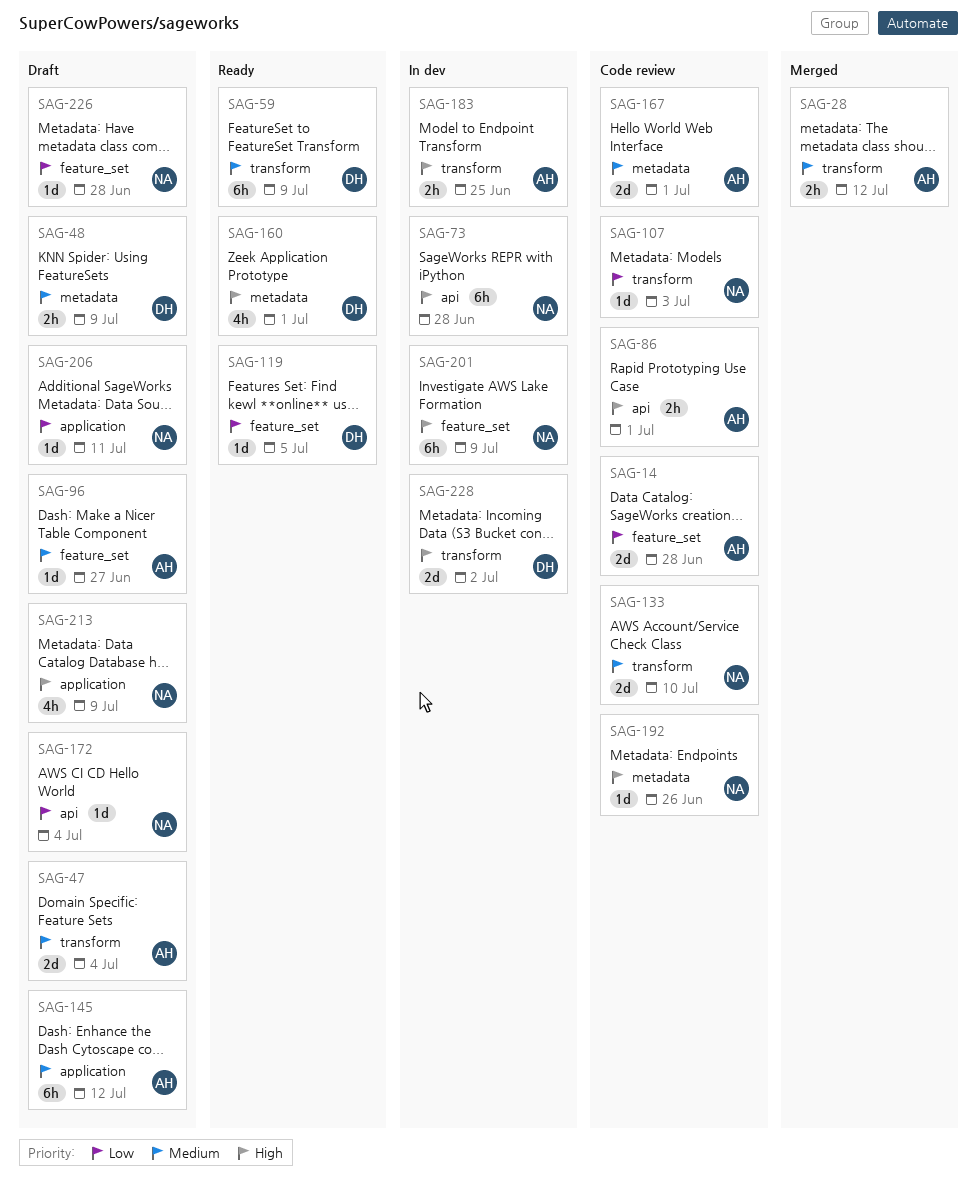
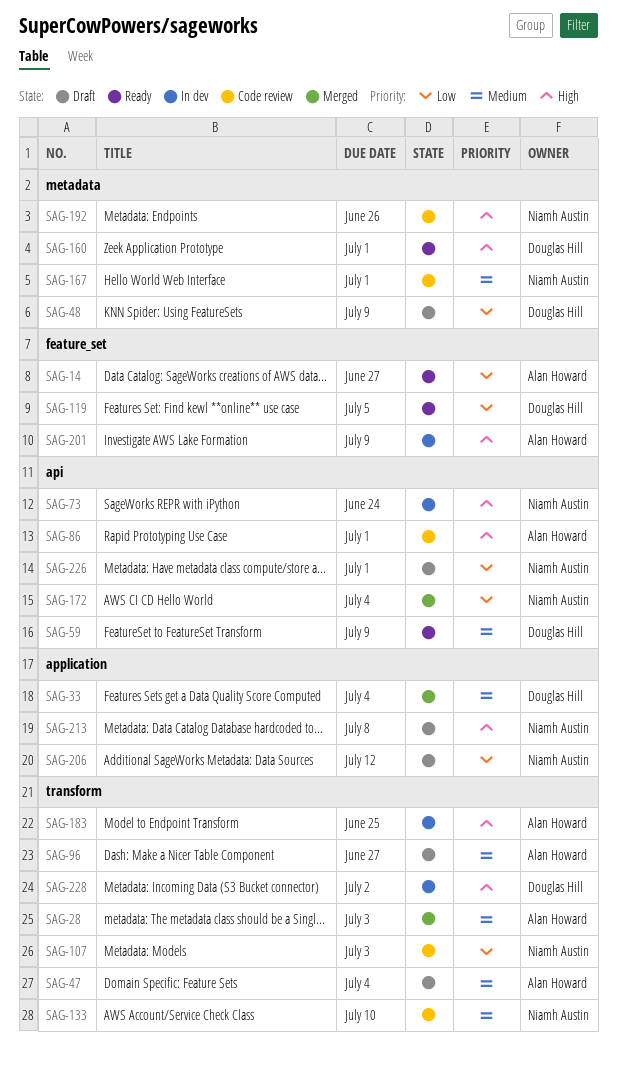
SAG-14, status: Code review -> Ready
SAG-14, due: Jun 28 -> Jun 27
SAG-28, due: Jul 12 -> Jul 3
SAG-33: none -> present
SAG-48, priority: Medium -> Low
SAG-59, label: transform -> api
SAG-73, due: Jun 28 -> Jun 24
SAG-96, label: feature_set -> transform
SAG-145: present -> none
SAG-167, owner: Alan Howard -> Niamh Austin
SAG-172, status: Draft -> Merged
SAG-201, owner: Niamh Austin -> Alan Howard
SAG-206, due: Jul 11 -> Jul 12
SAG-213, due: Jul 9 -> Jul 8
SAG-226, label: feature_set -> api
SAG-226, due: Jun 28 -> Jul 1

